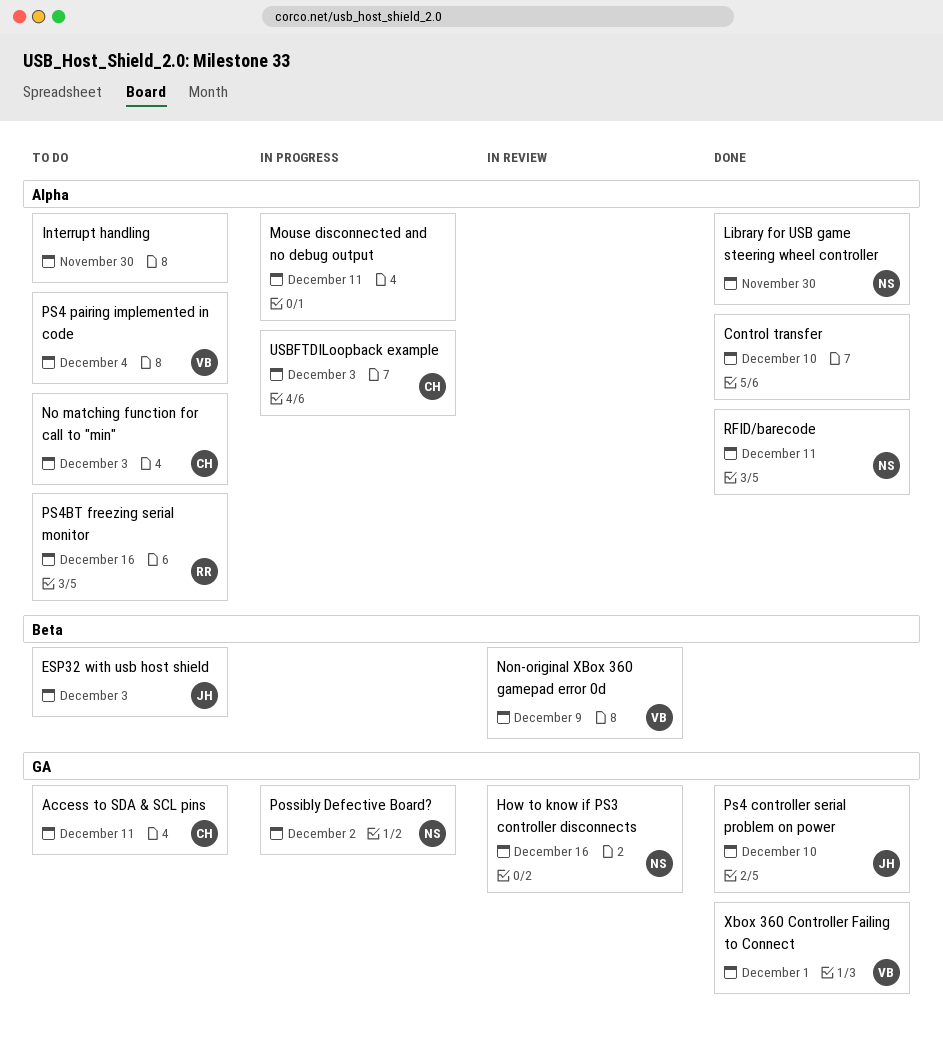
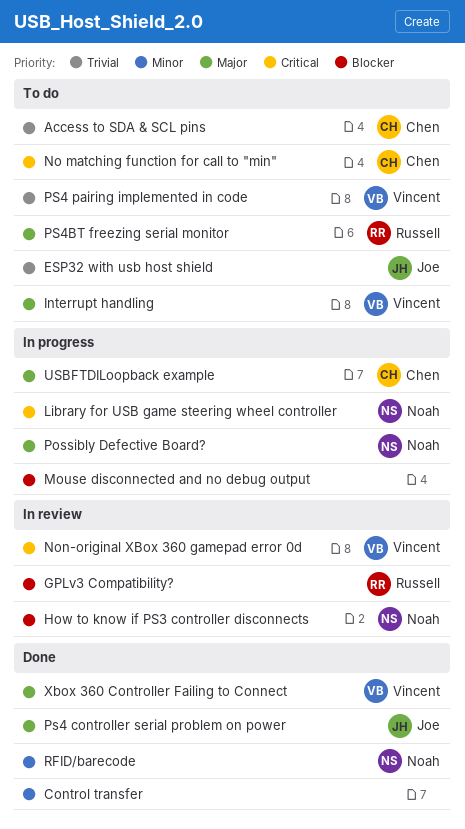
GPLv3 Compatibility?: none -> present
Interrupt handling, owner: none -> Vincent
Library for USB game steering wheel controller, status: Done -> In progress

